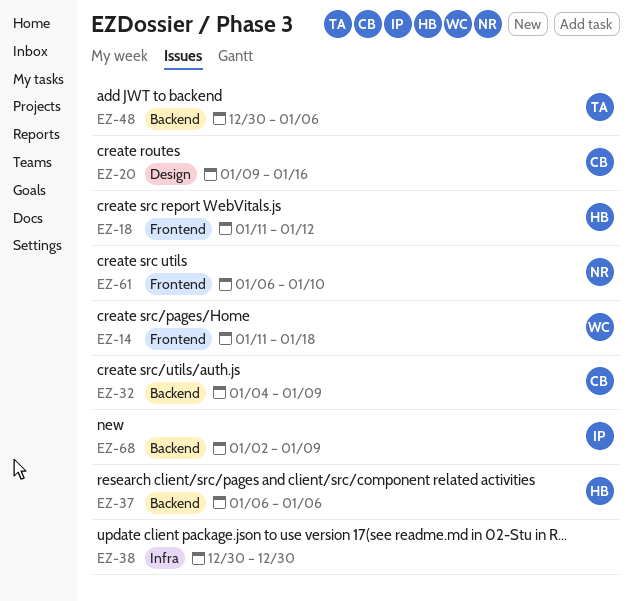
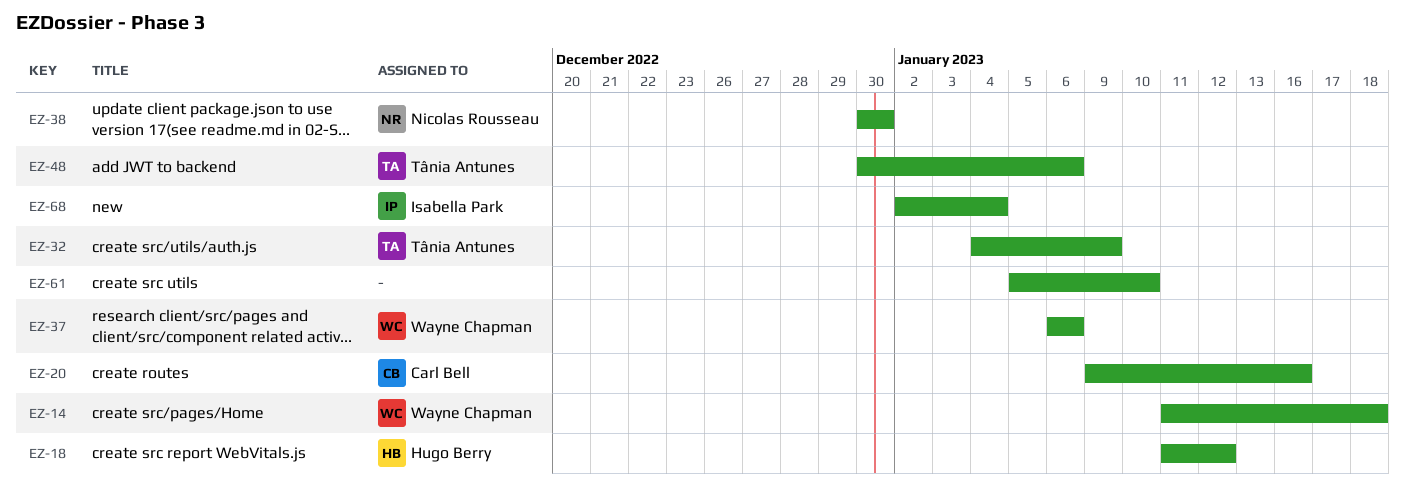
EZ-32, owner: Carl Bell -> Tânia Antunes
EZ-37, owner: Hugo Berry -> Wayne Chapman
EZ-38, owner: none -> Nicolas Rousseau
EZ-61, owner: Nicolas Rousseau -> none
EZ-61, start: Jan 6 -> Jan 5
EZ-68, due: Jan 9 -> Jan 4

